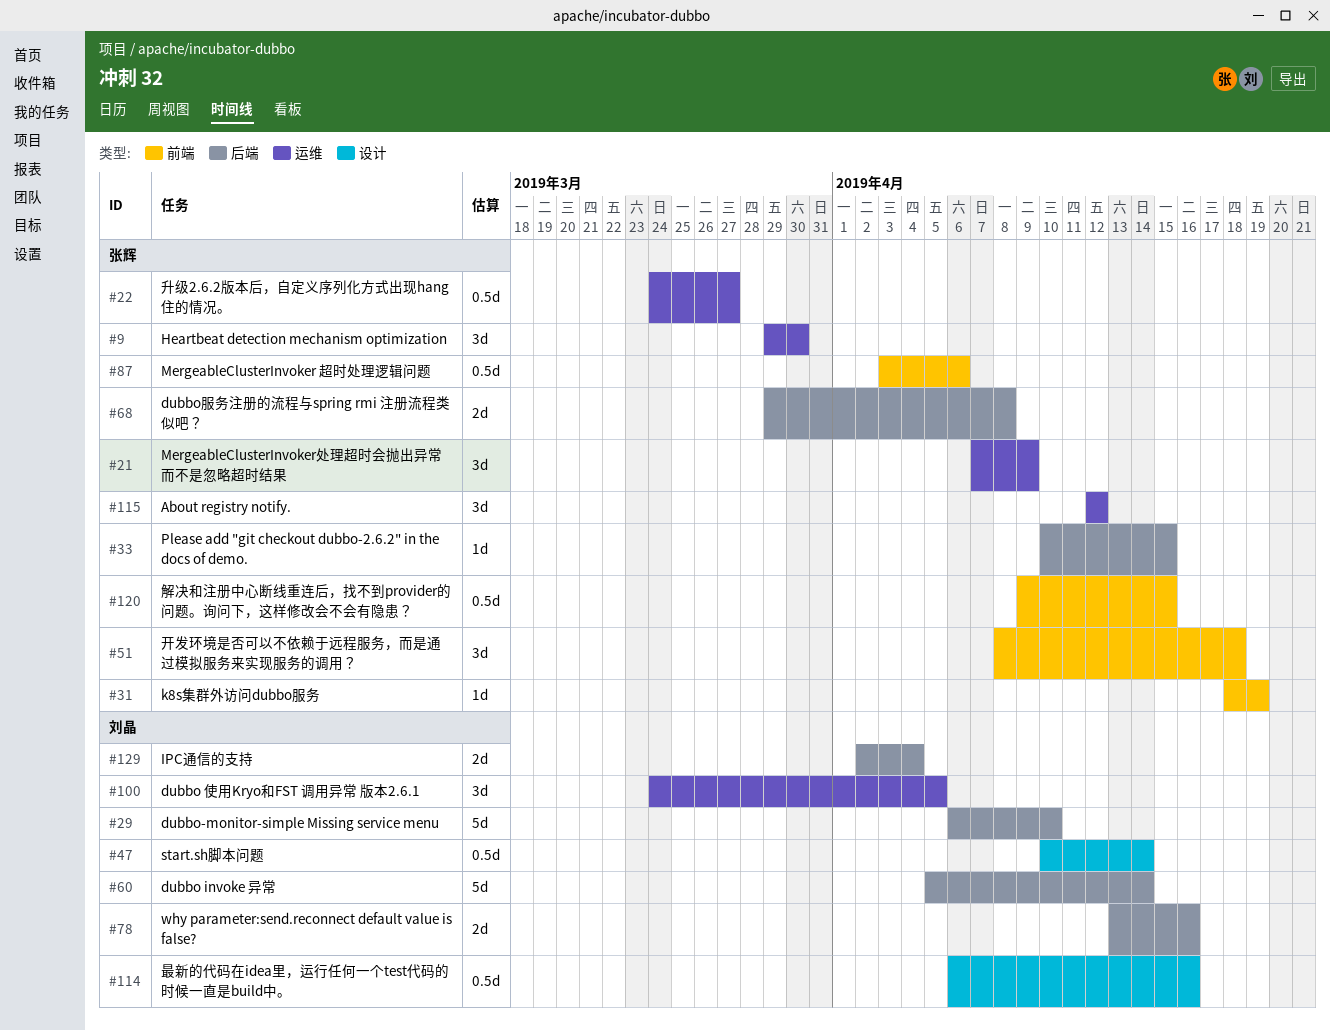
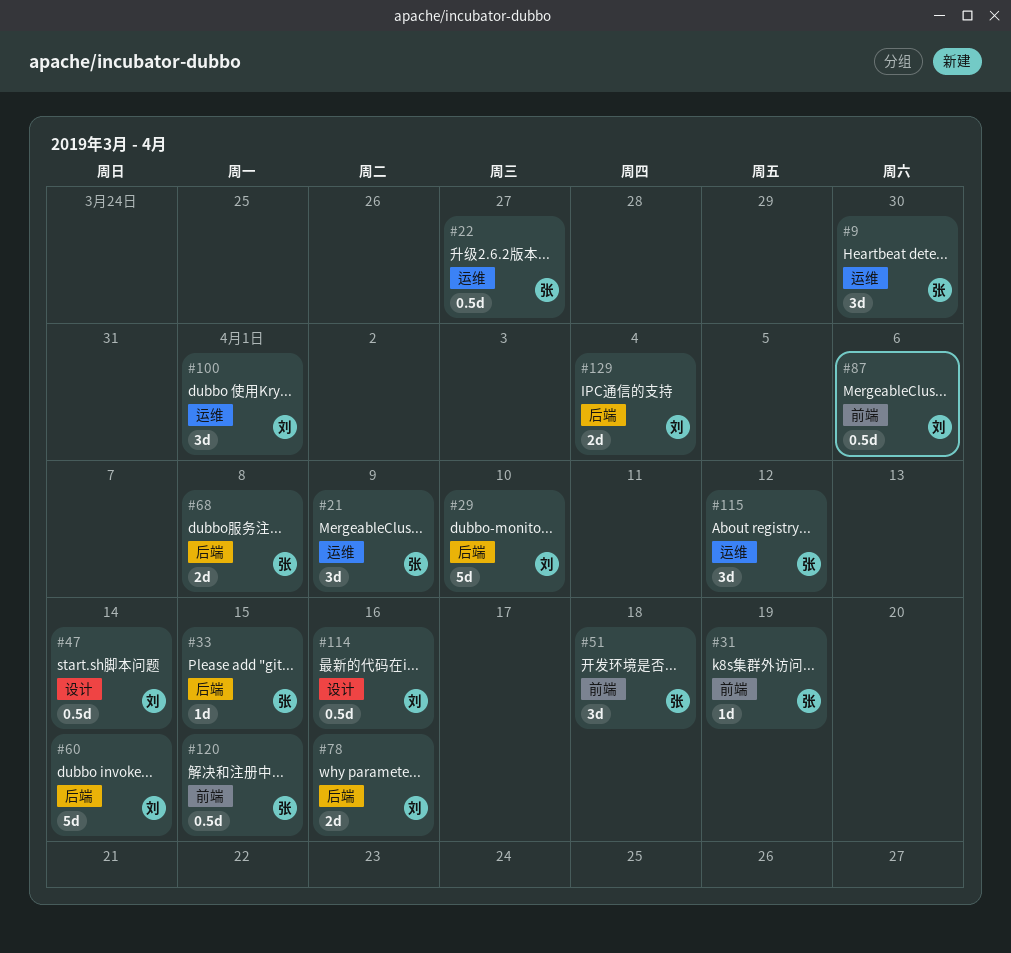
#87, owner: 张辉 -> 刘晶
#100, due: Apr 5 -> Apr 1

